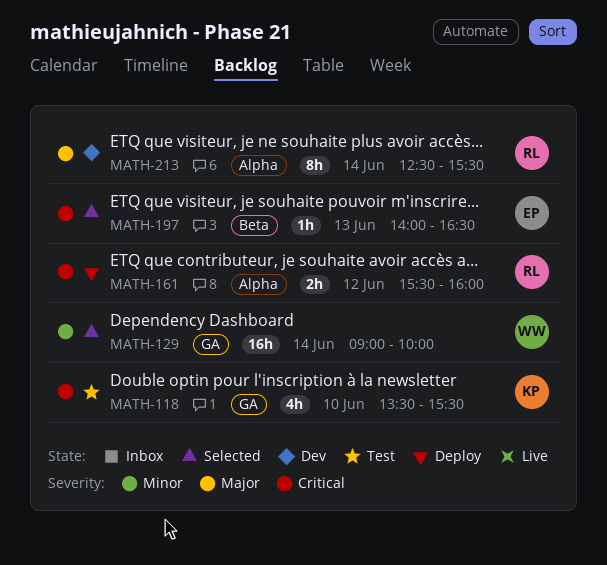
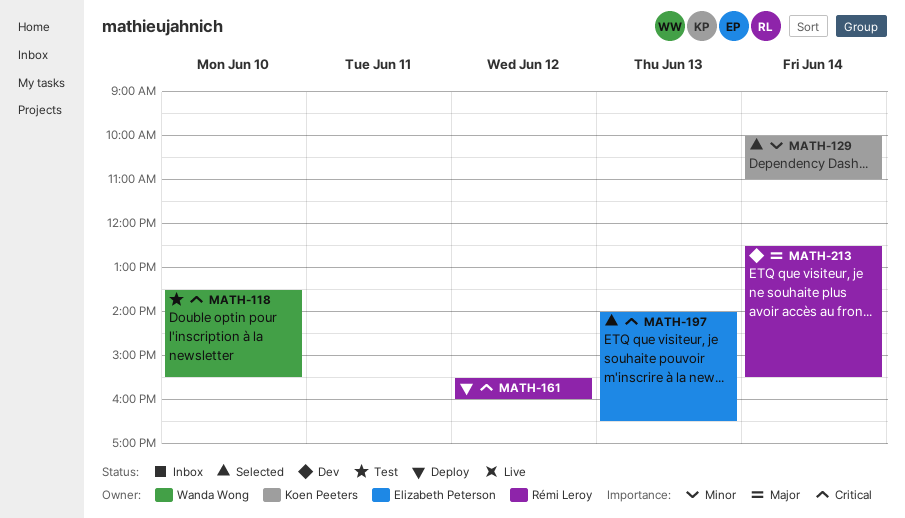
MATH-118, owner: Koen Peeters -> Wanda Wong
MATH-129, owner: Wanda Wong -> Koen Peeters
MATH-129, begins: 09:00 -> 10:00
MATH-129, ends: 10:00 -> 11:00

